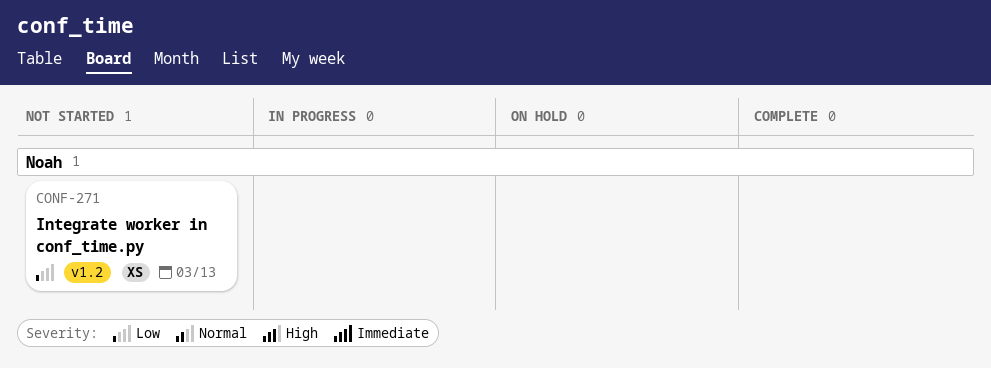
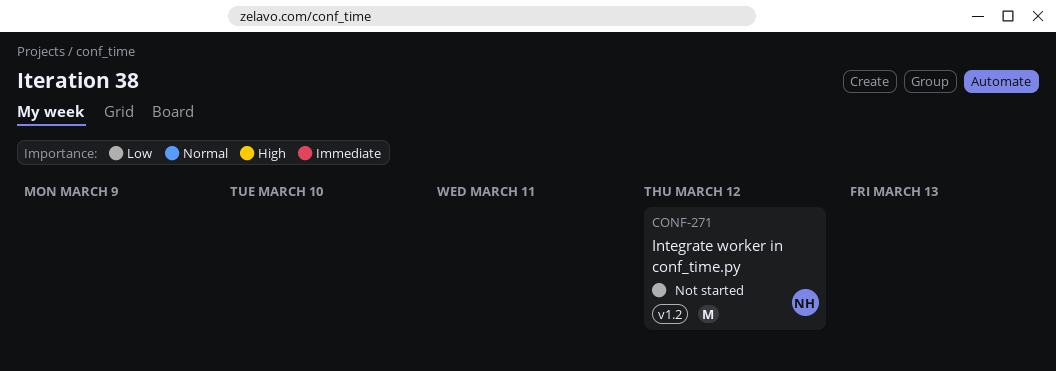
CONF-271, estimate: XS -> M
CONF-271, due: Mar 13 -> Mar 12

